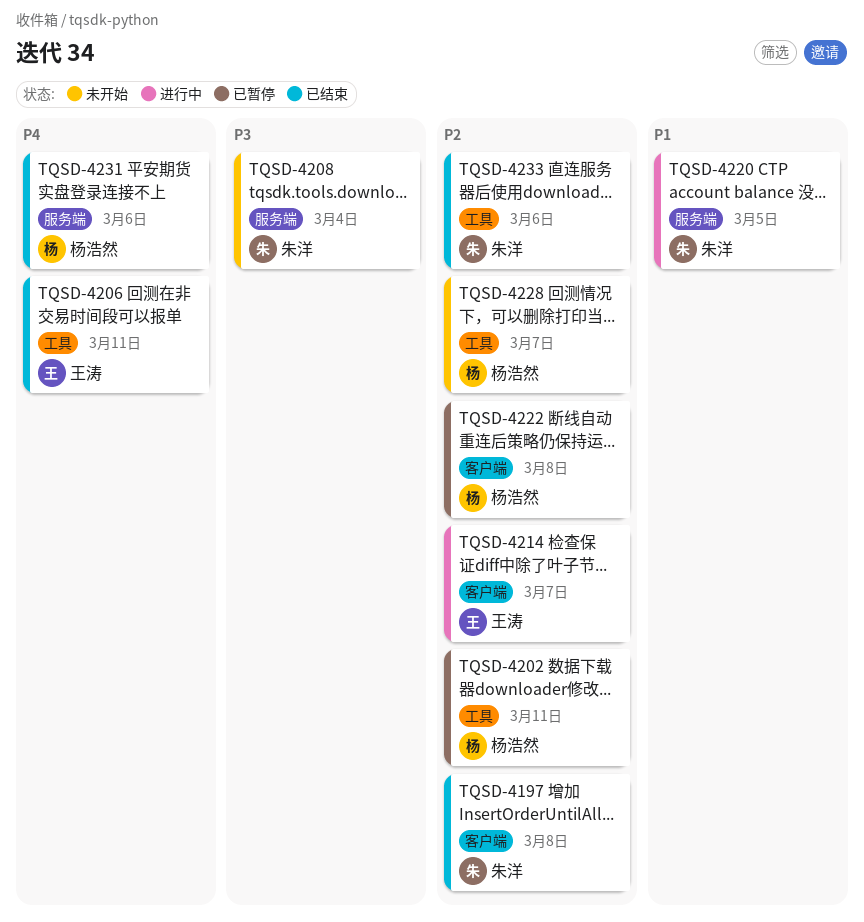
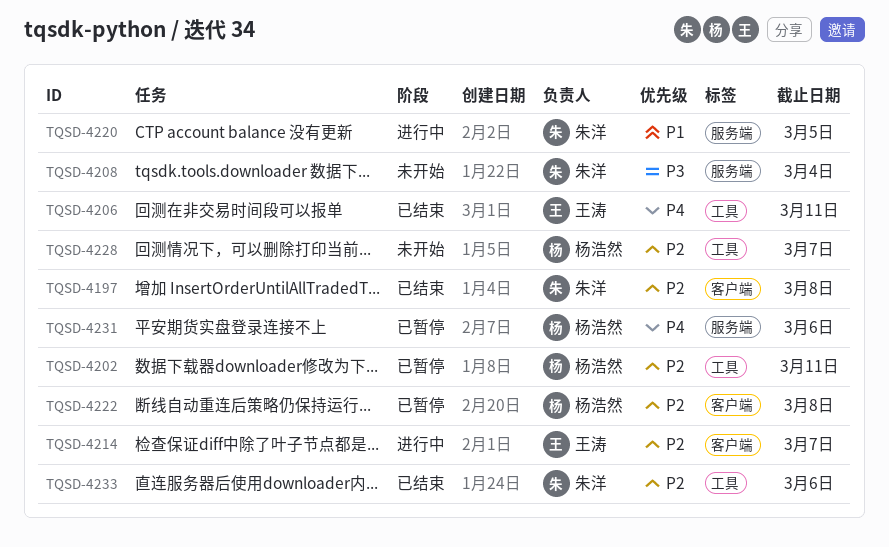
TQSD-4231, status: 已结束 -> 已暂停

